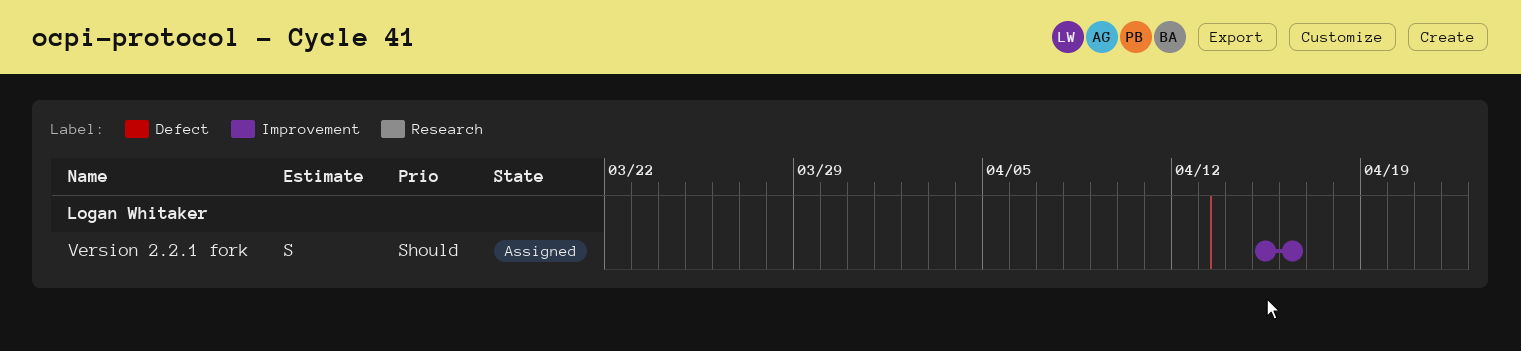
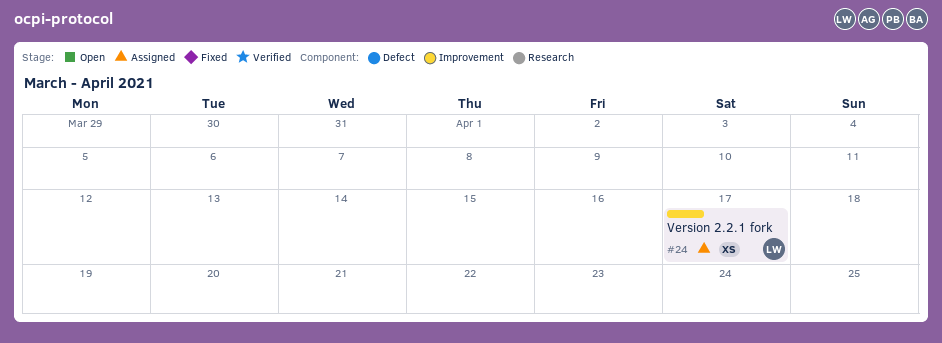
Version 2.2.1 fork, estimate: S -> XS
Version 2.2.1 fork, due: Apr 16 -> Apr 17

